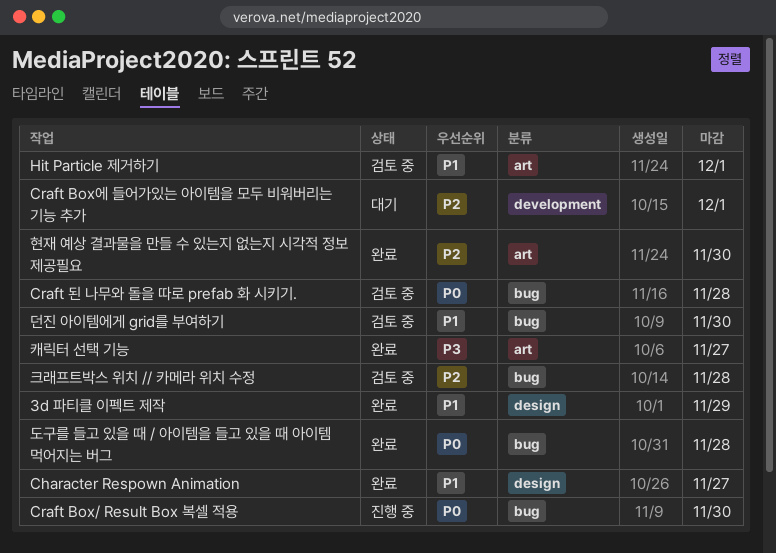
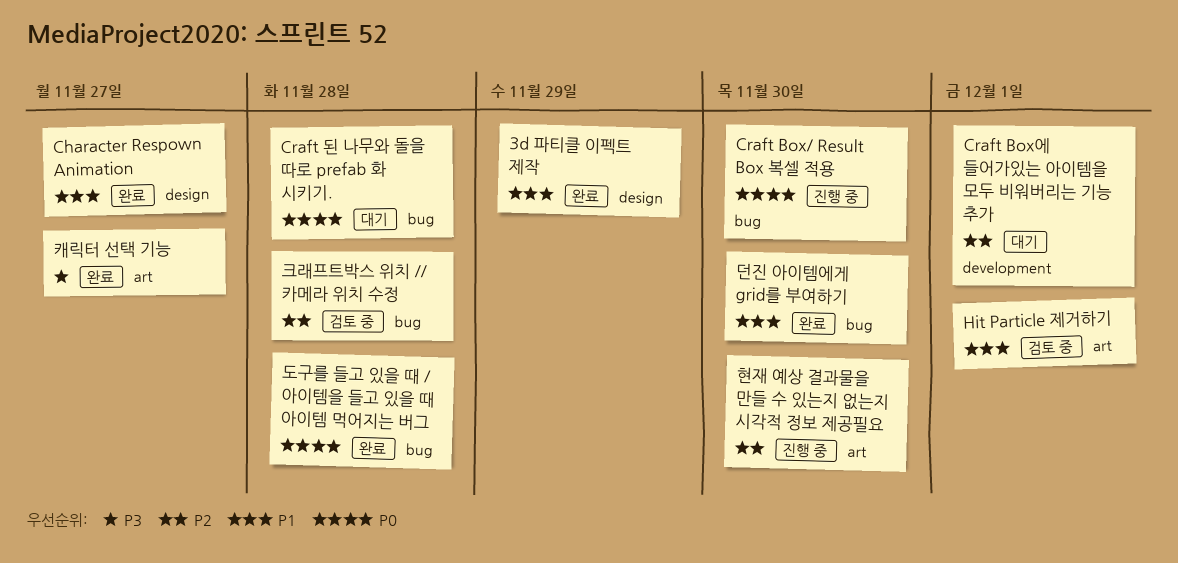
Craft 된 나무와 돌을 따로 prefab 화 시키기., status: 검토 중 -> 대기
던진 아이템에게 grid를 부여하기, status: 검토 중 -> 완료
현재 예상 결과물을 만들 수 있는지 없는지 시각적 정보 제공필요, status: 완료 -> 진행 중

